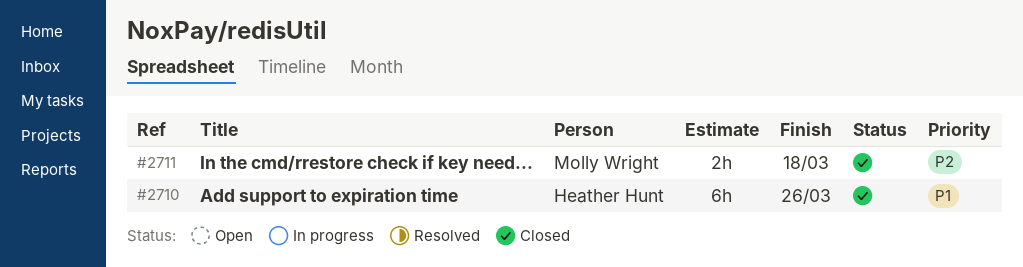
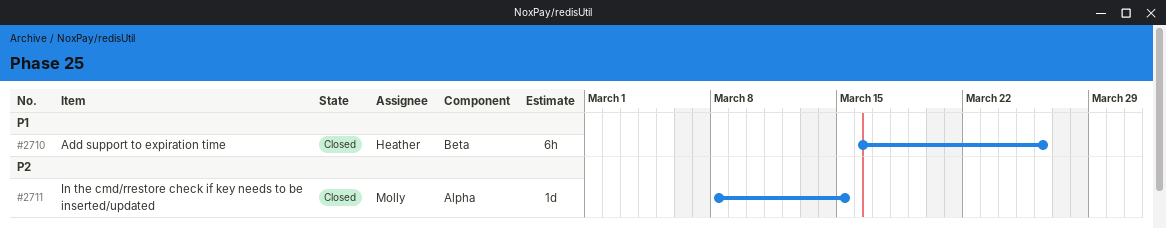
#2711, estimate: 2h -> 1d
#2711, due: Mar 18 -> Mar 15

